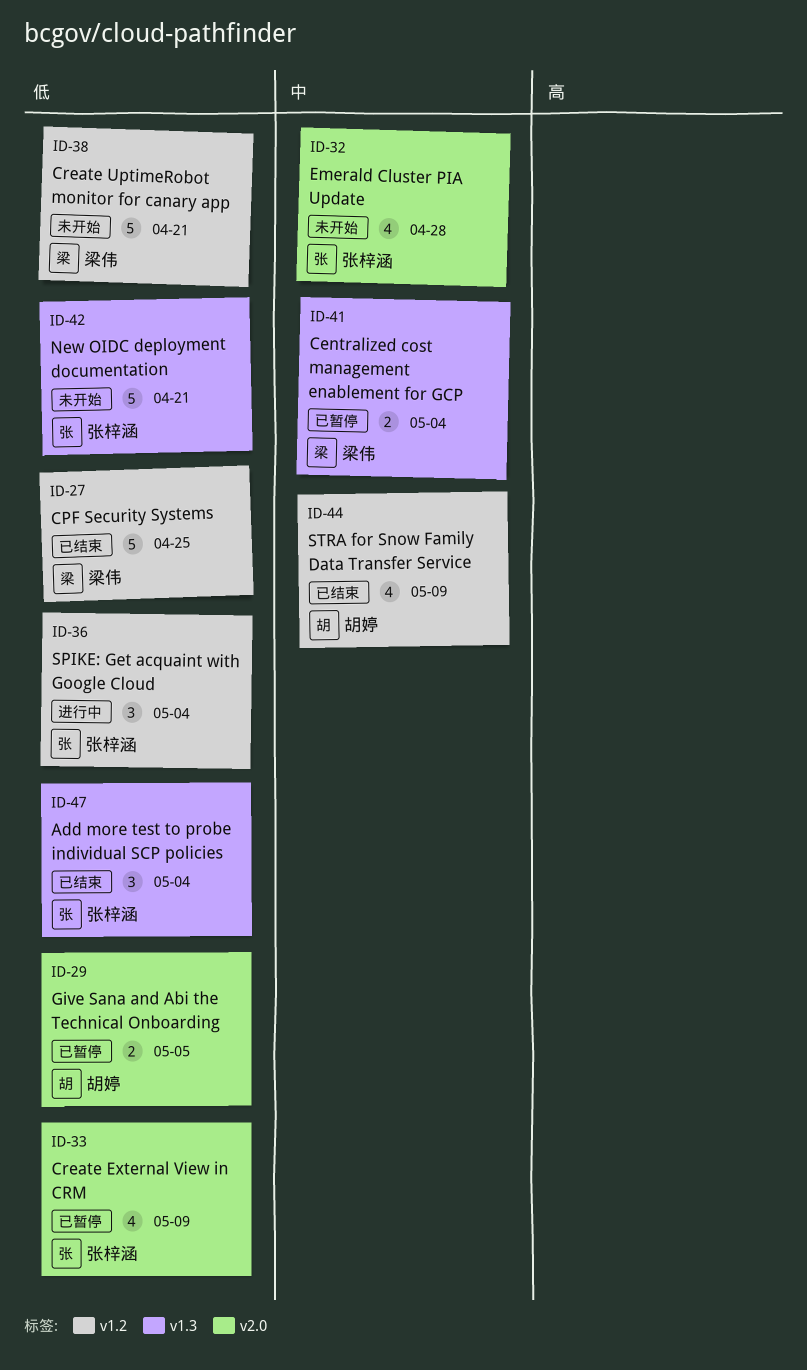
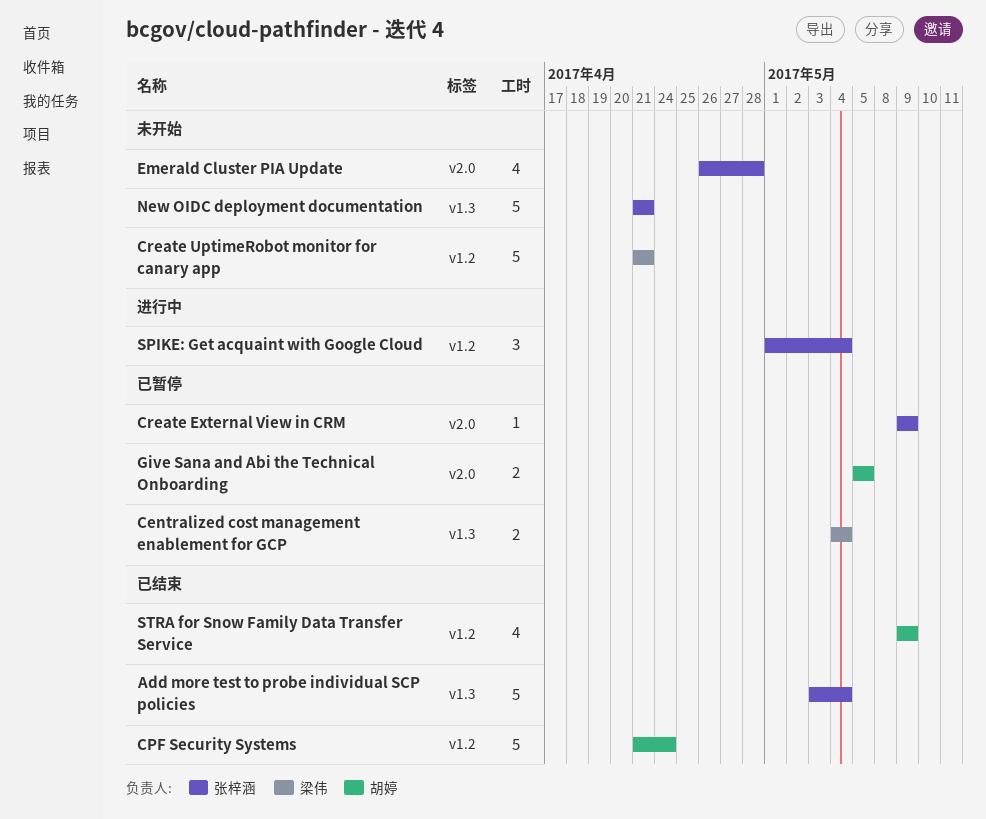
Add more test to probe individual SCP policies, estimate: 3 -> 5
CPF Security Systems, owner: 梁伟 -> 胡婷
CPF Security Systems, due: Apr 25 -> Apr 24
Create External View in CRM, estimate: 4 -> 1

